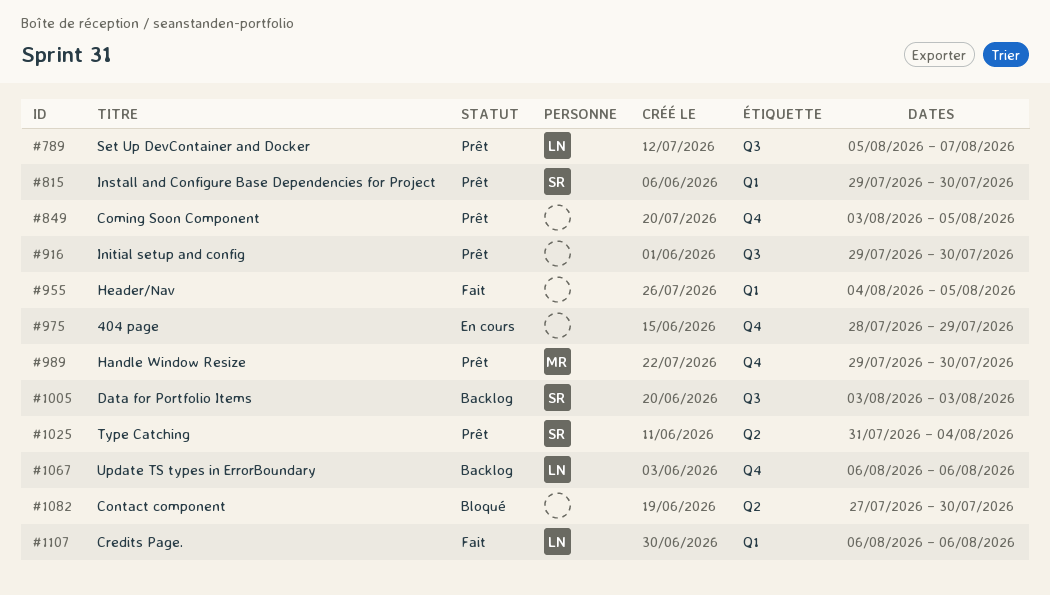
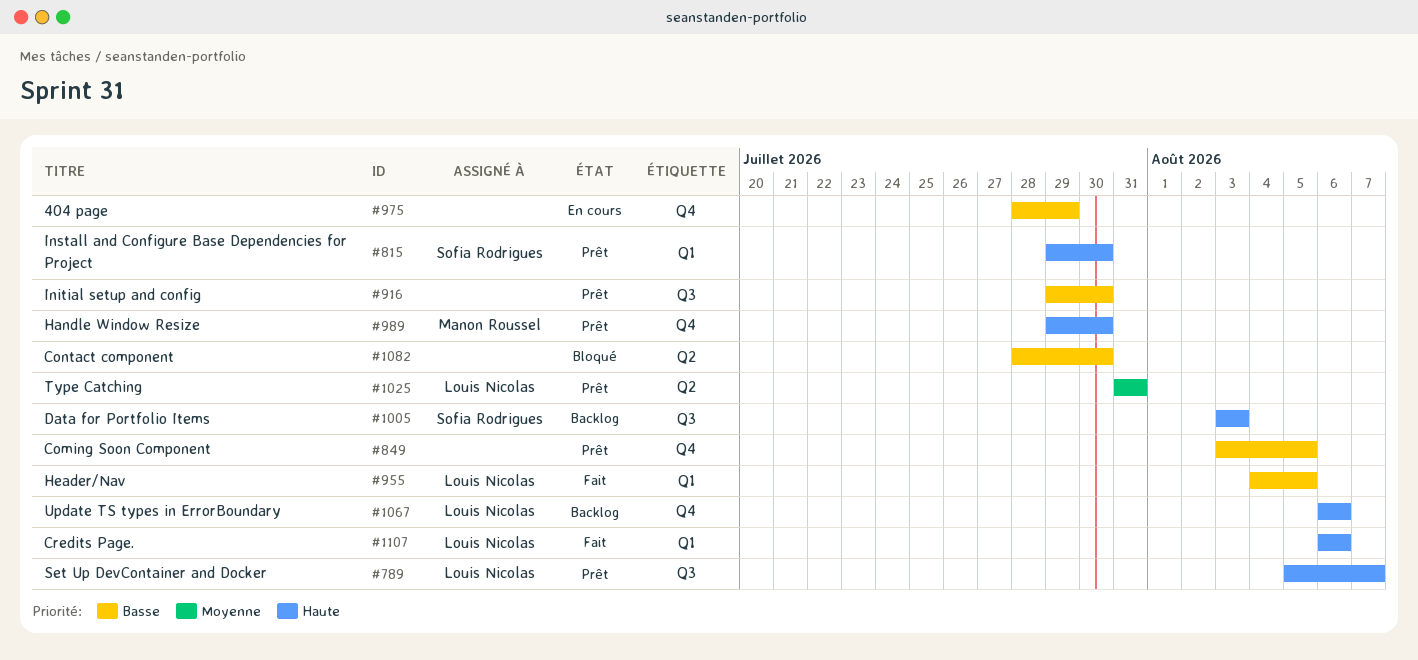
#955, owner: none -> Louis Nicolas
#1025, owner: Sofia Rodrigues -> Louis Nicolas
#1025, due: Aug 4 -> Jul 31
#1082, start: Jul 27 -> Jul 28

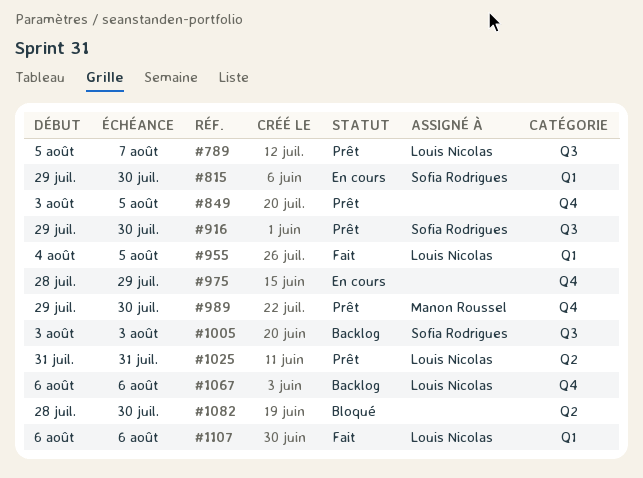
#815, status: Prêt -> En cours
#916, owner: none -> Sofia Rodrigues

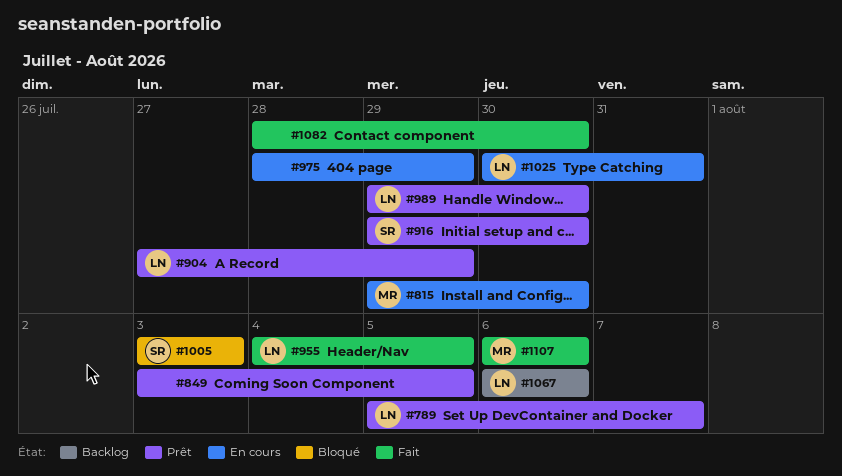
#815, owner: Sofia Rodrigues -> Manon Roussel
#904: none -> present
#989, owner: Manon Roussel -> Louis Nicolas
#1005, status: Backlog -> Bloqué
#1025, status: Prêt -> En cours
#1025, start: Jul 31 -> Jul 30
#1082, status: Bloqué -> Fait
#1107, owner: Louis Nicolas -> Manon Roussel

